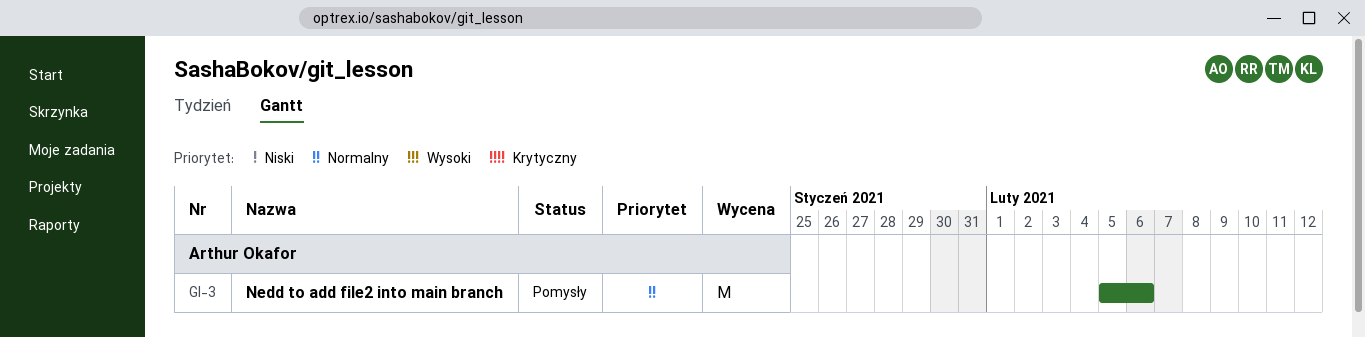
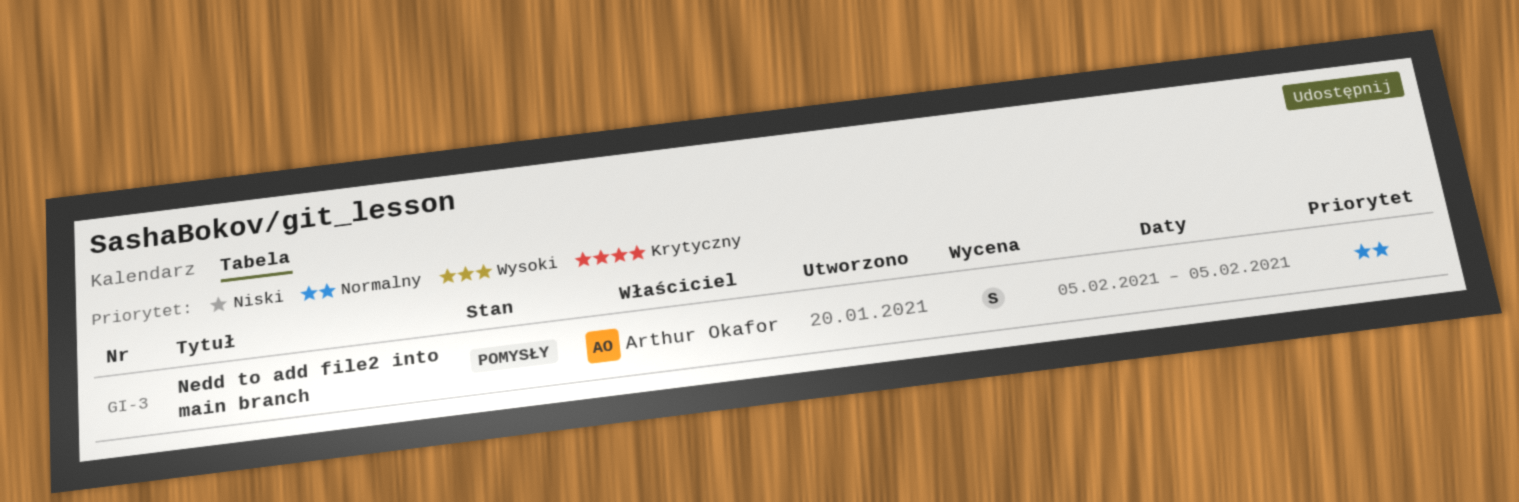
GI-3, estimate: M -> S
GI-3, due: Feb 6 -> Feb 5

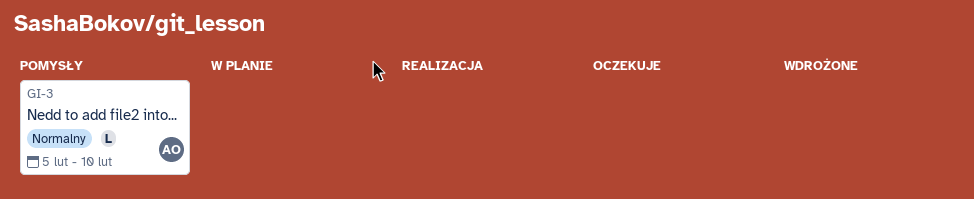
GI-3, estimate: S -> L
GI-3, due: Feb 5 -> Feb 10

